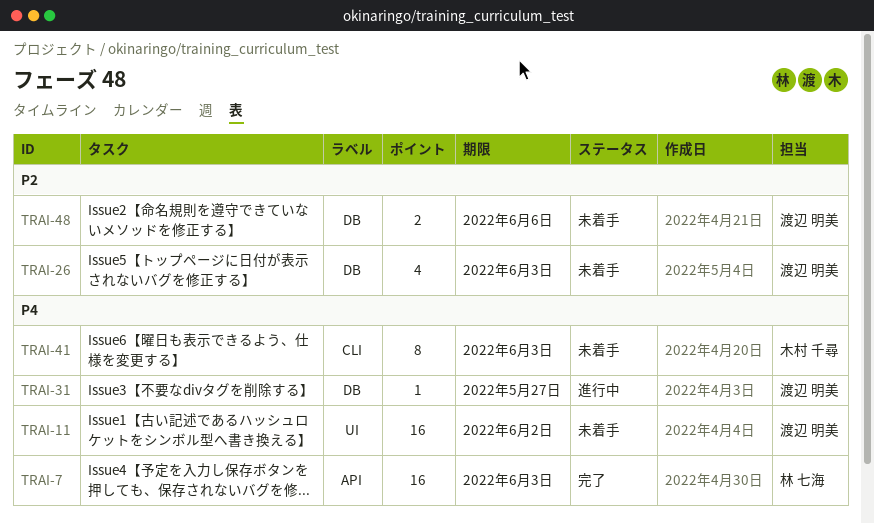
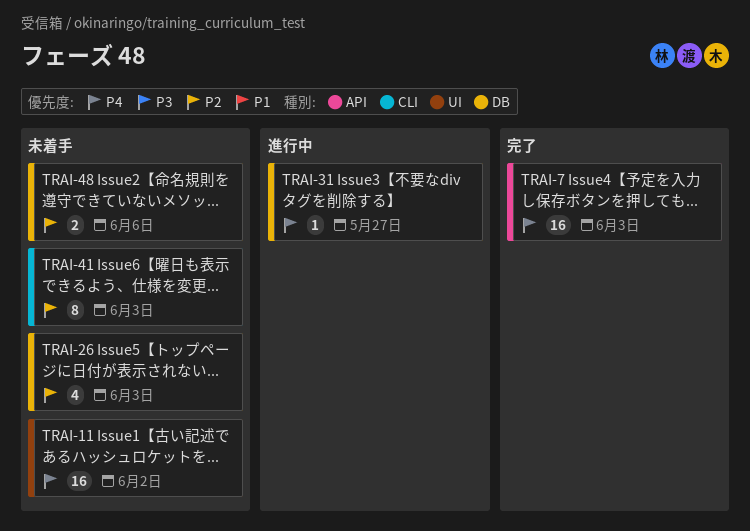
TRAI-41, priority: P4 -> P2

